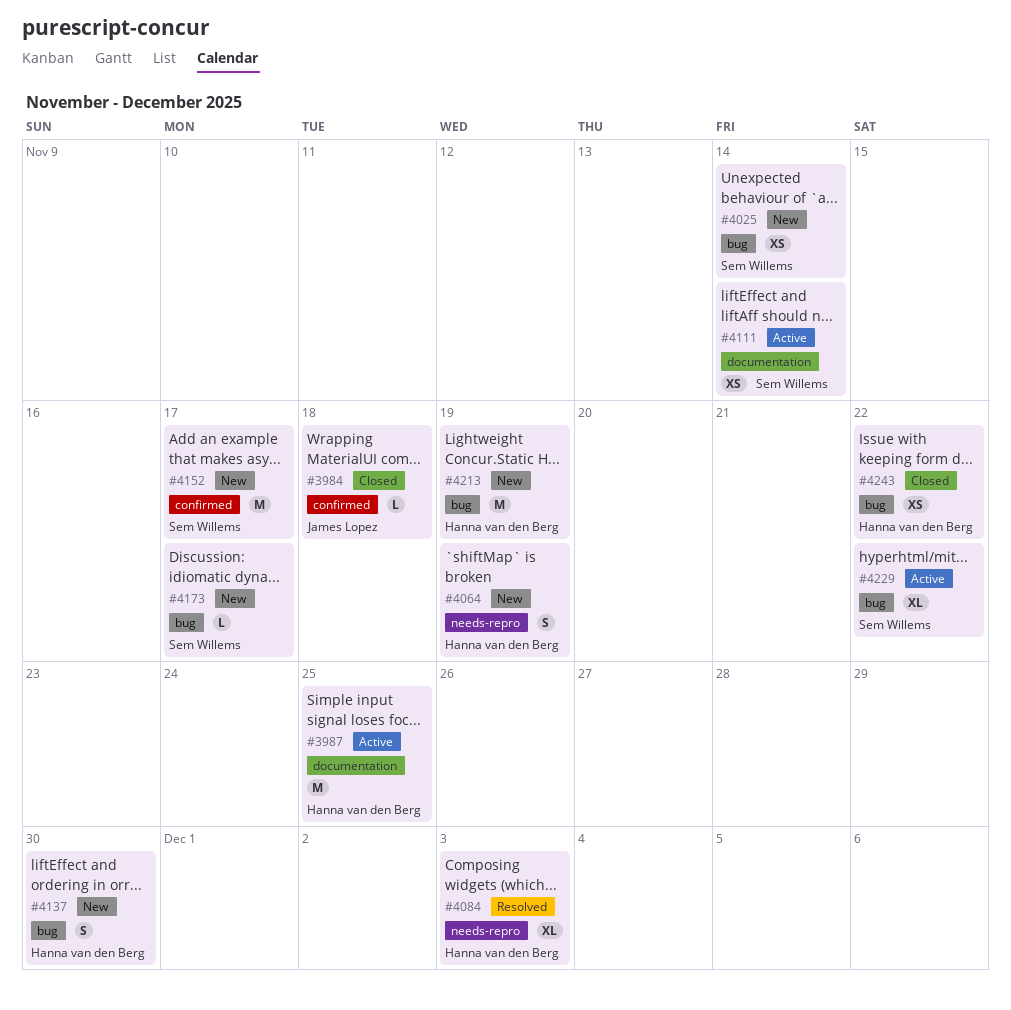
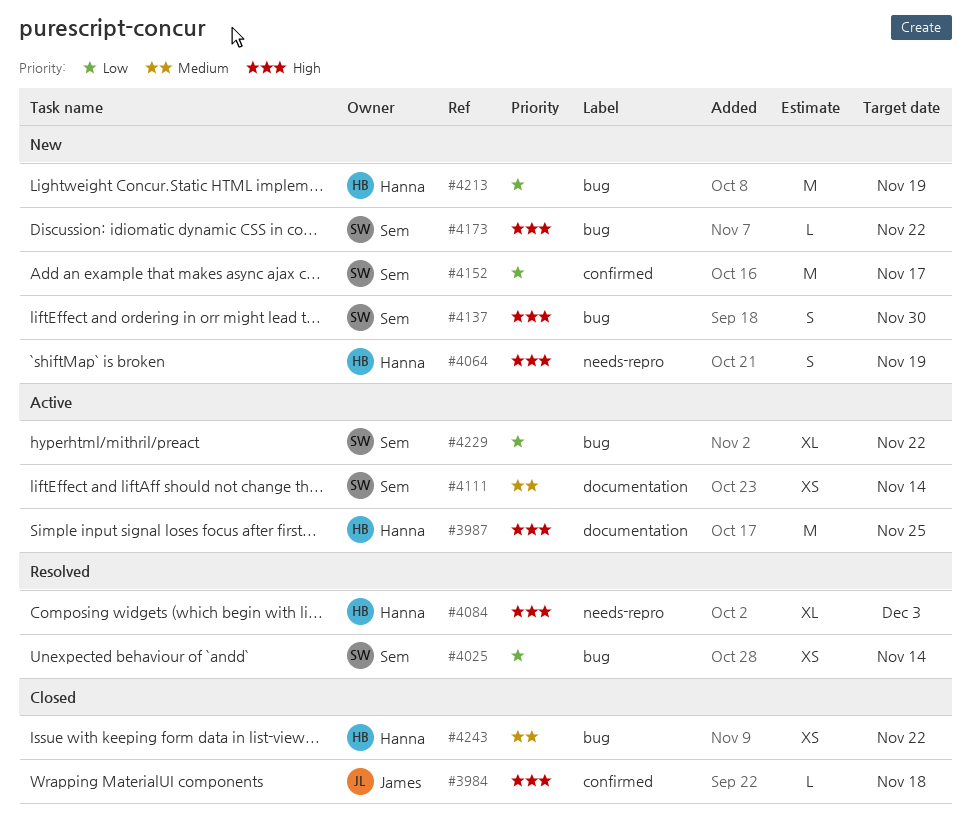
#4025, status: New -> Resolved
#4137, owner: Hanna van den Berg -> Sem Willems
#4173, due: Nov 17 -> Nov 22

